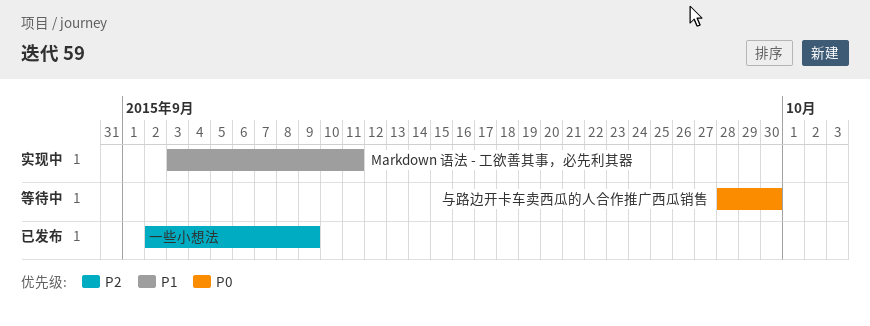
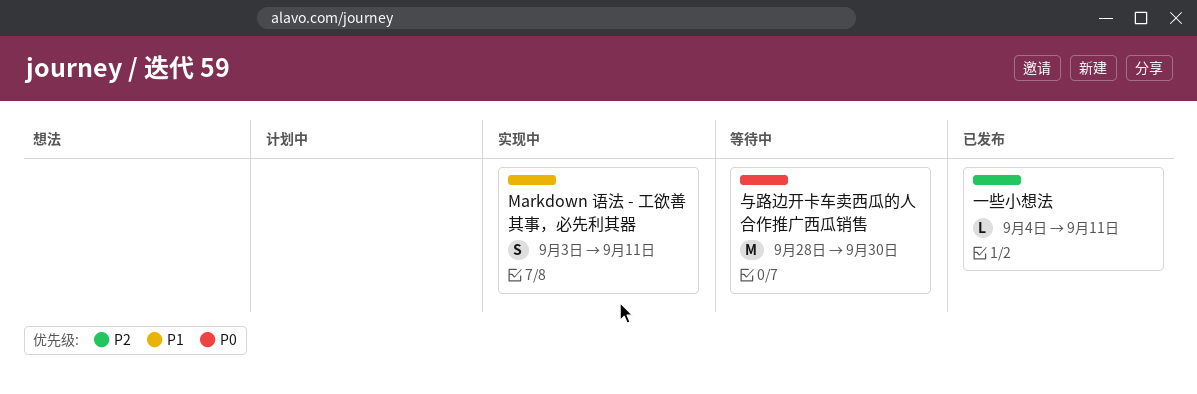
一些小想法, start: Sep 2 -> Sep 4
一些小想法, due: Sep 9 -> Sep 11

